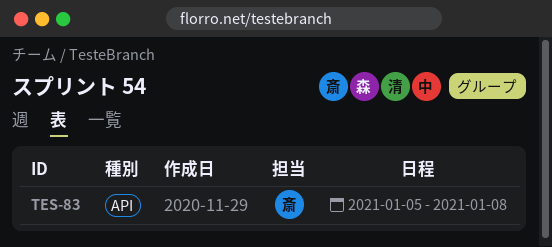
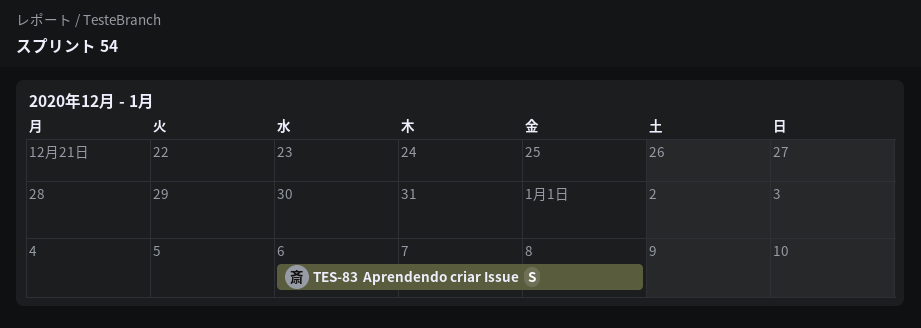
TES-83, start: Jan 5 -> Jan 6

